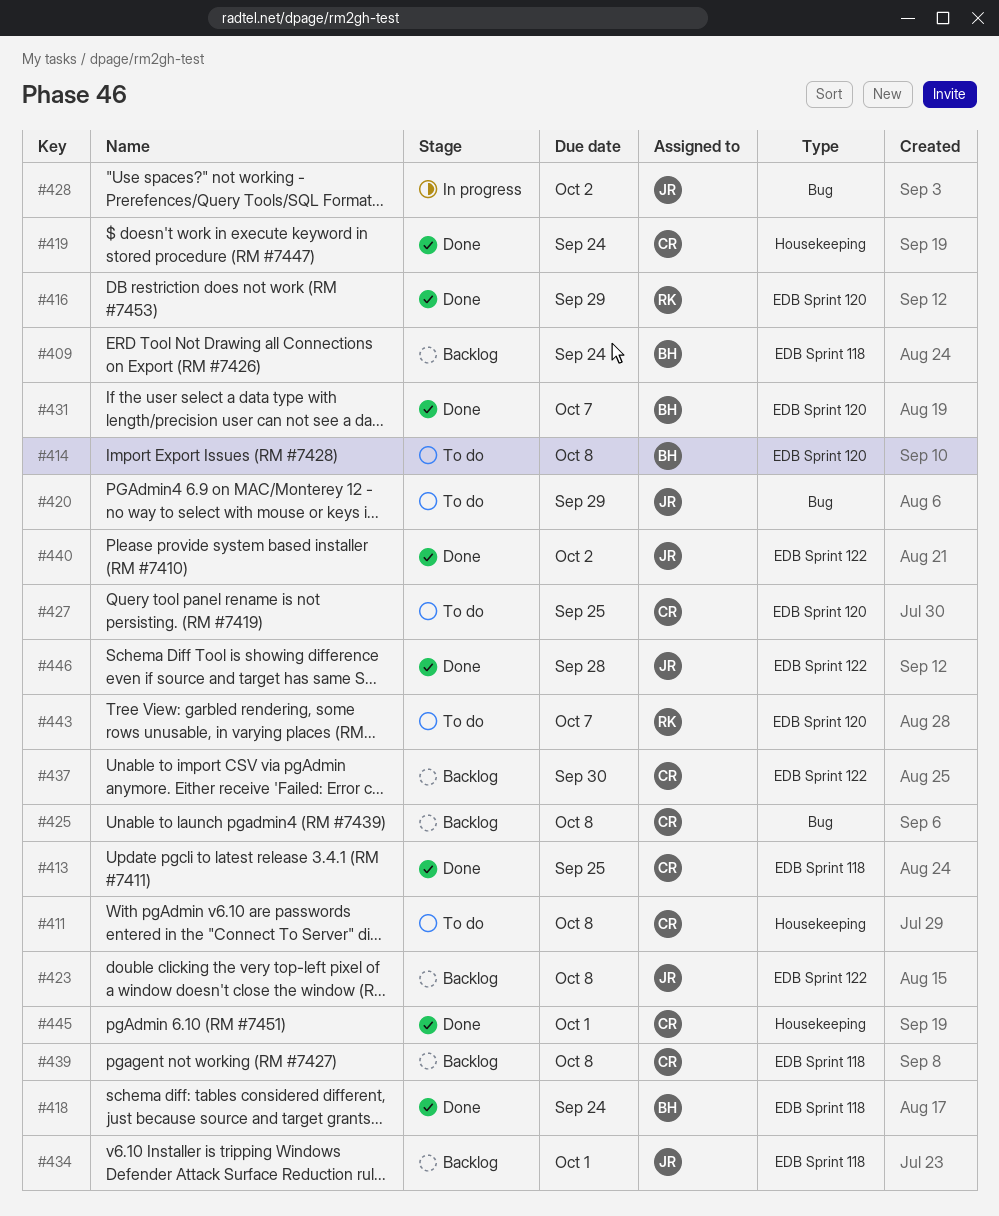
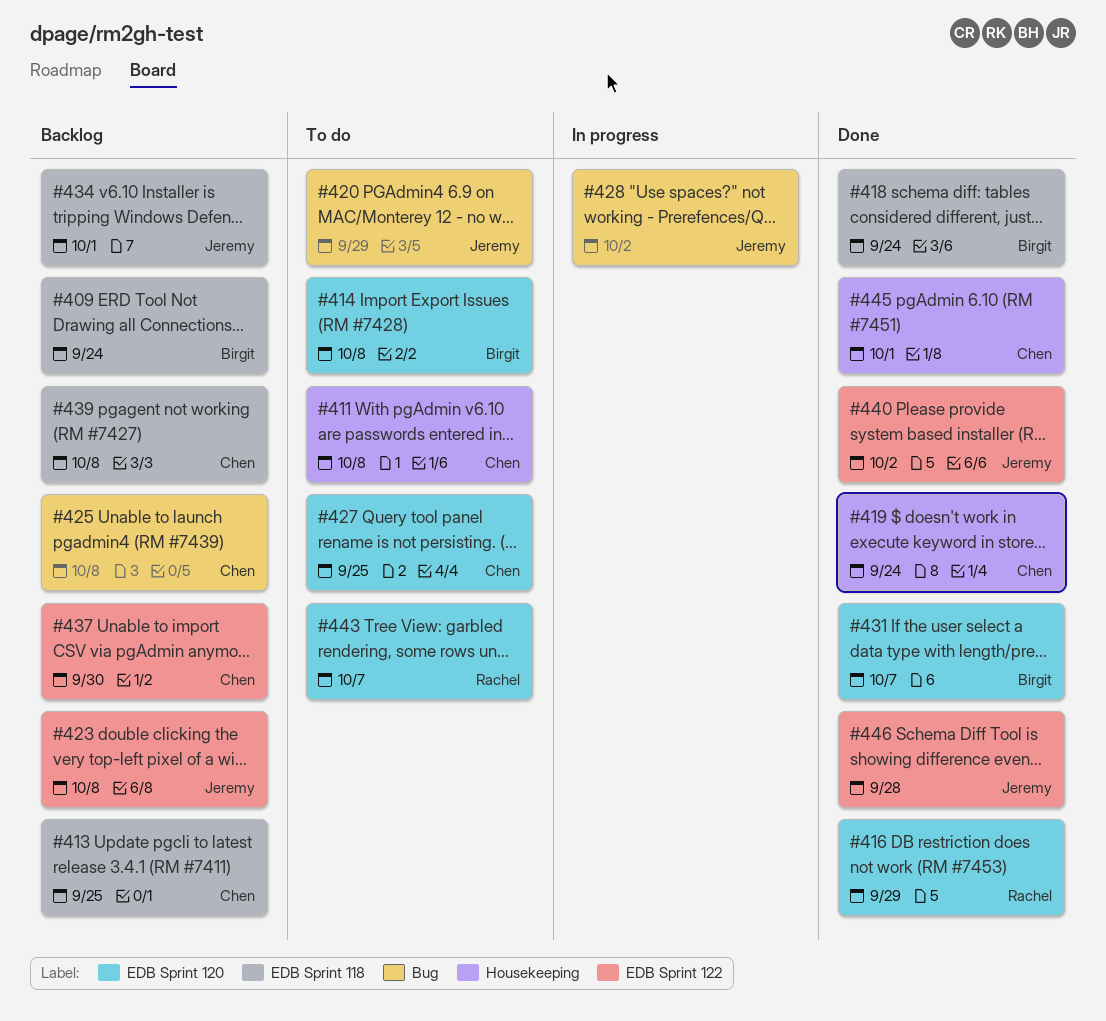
#413, status: Done -> Backlog

